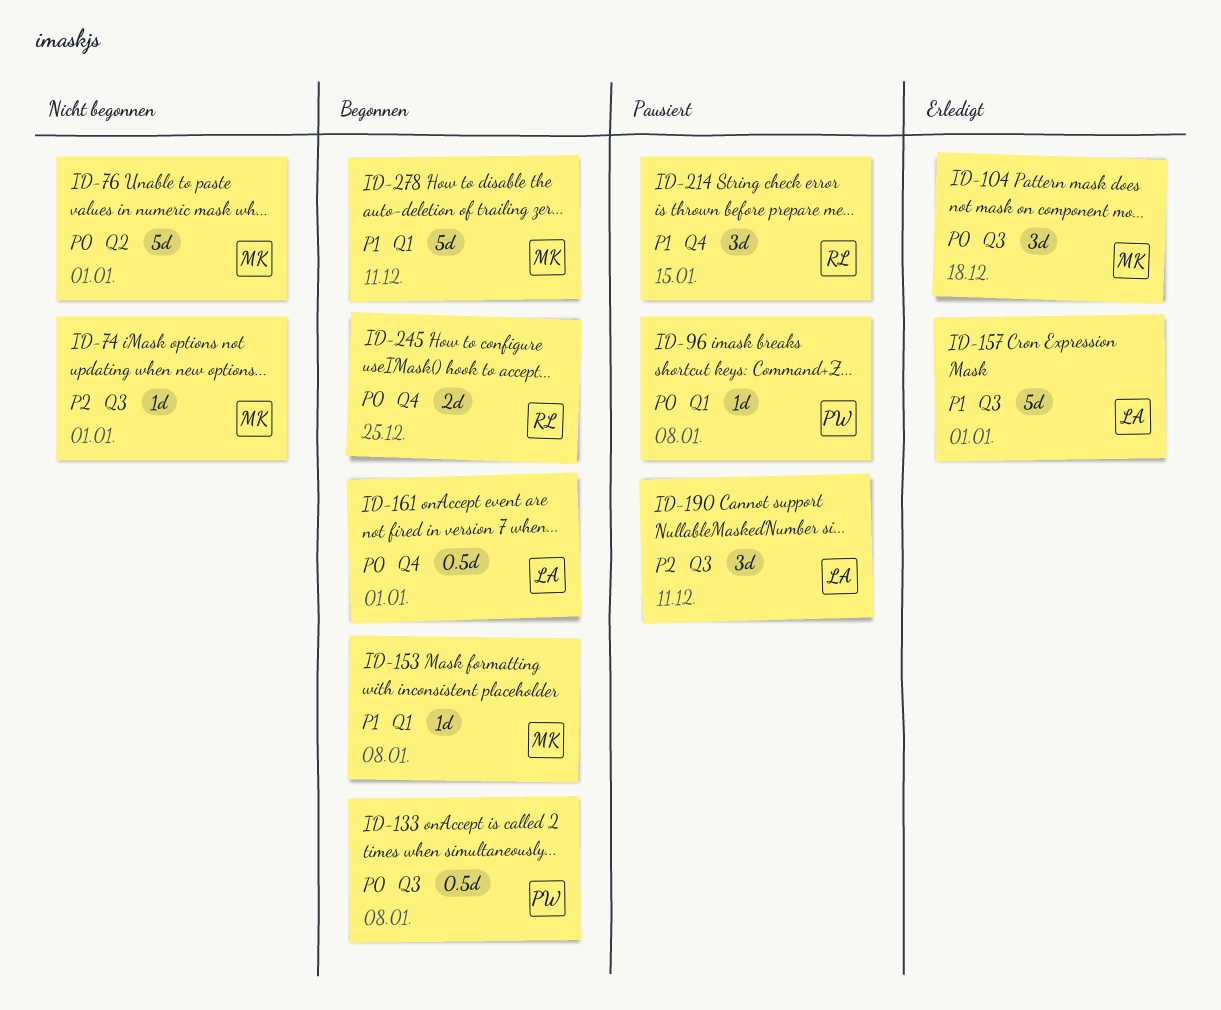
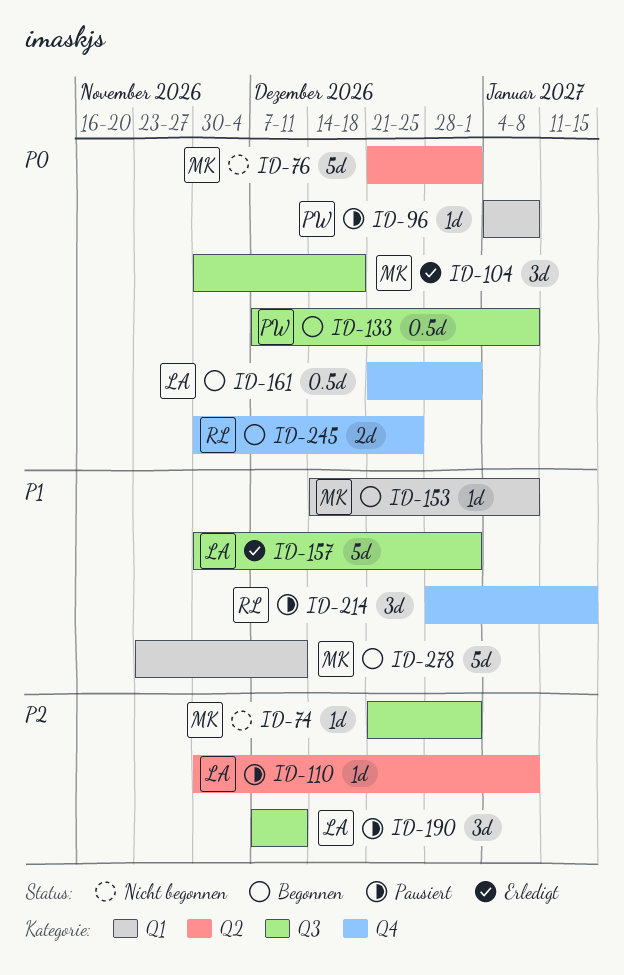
ID-110: none -> present

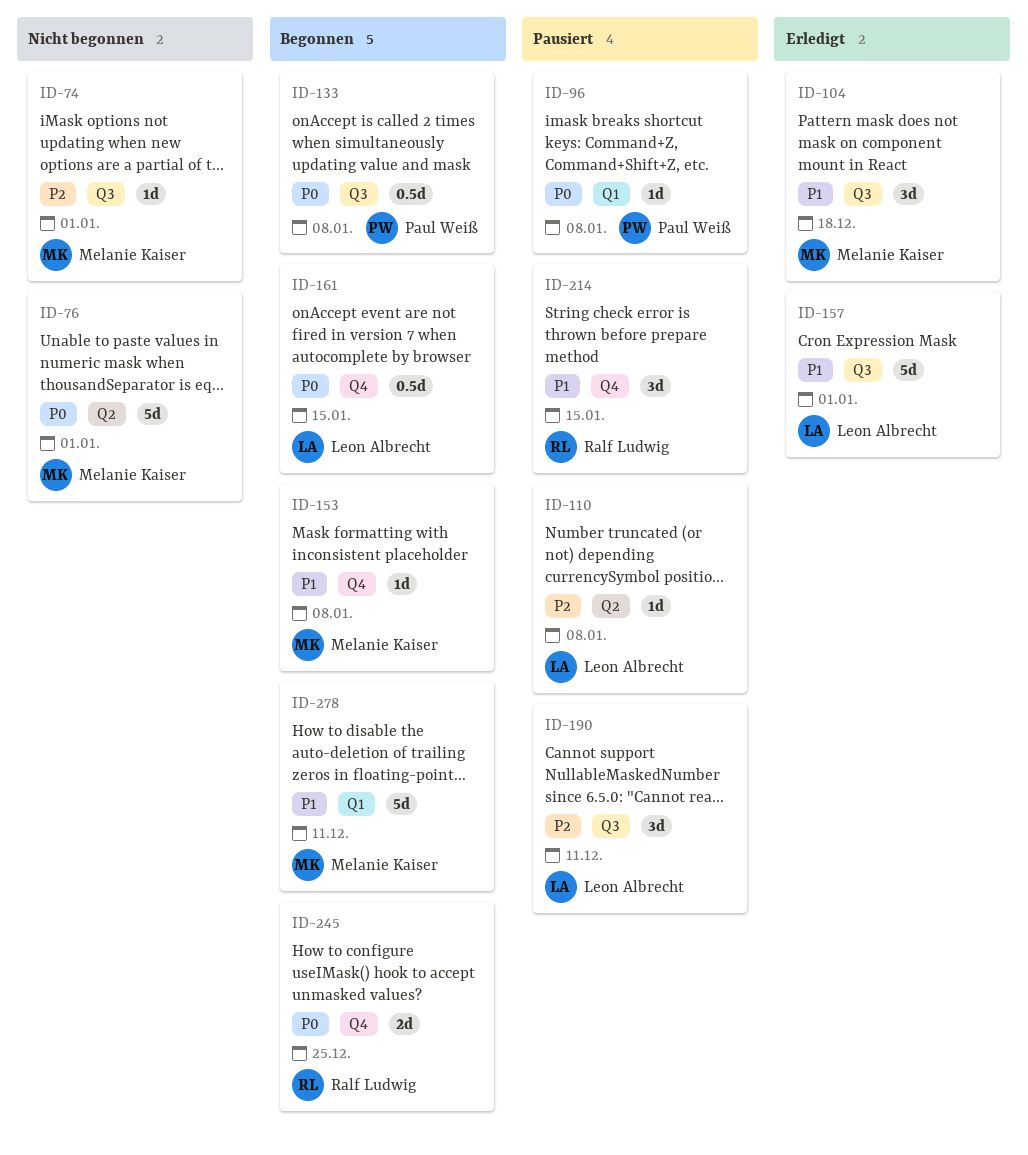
ID-104, priority: P0 -> P1
ID-153, label: Q1 -> Q4
ID-161, due: Jan 1 -> Jan 15

